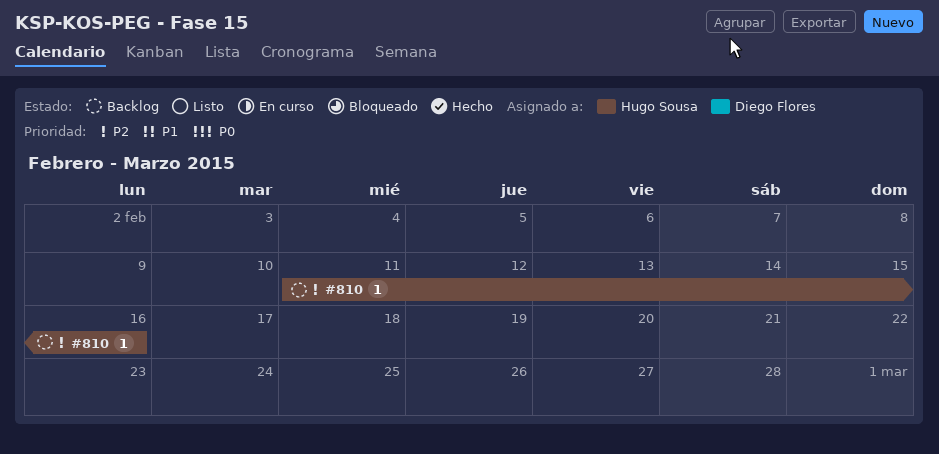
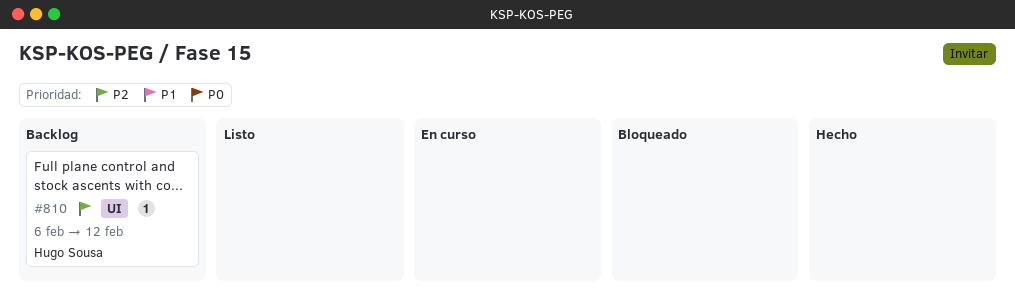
#810, start: Feb 11 -> Feb 6
#810, due: Feb 16 -> Feb 12

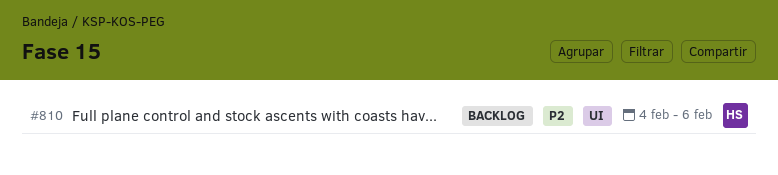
#810, start: Feb 6 -> Feb 4
#810, due: Feb 12 -> Feb 6

